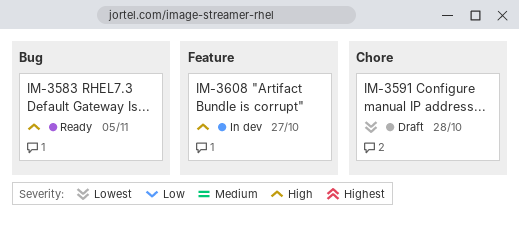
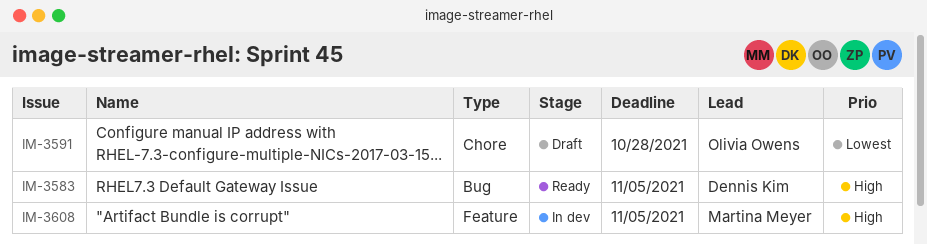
IM-3608, due: Oct 27 -> Nov 5

